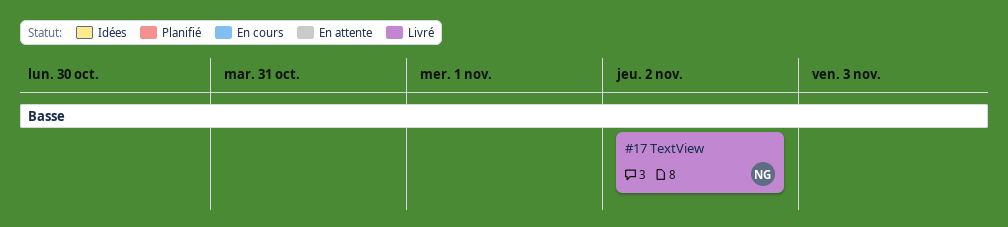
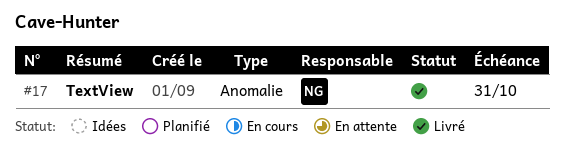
#17, due: Nov 2 -> Oct 31

